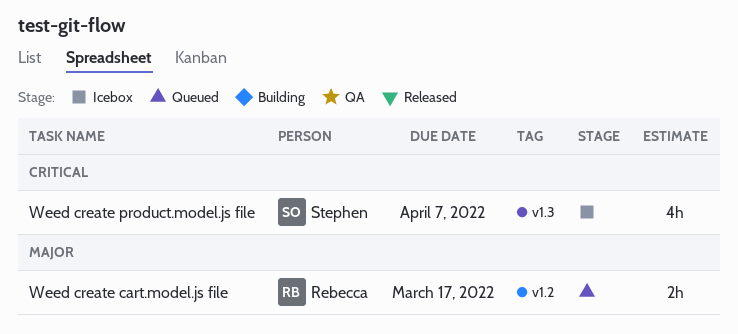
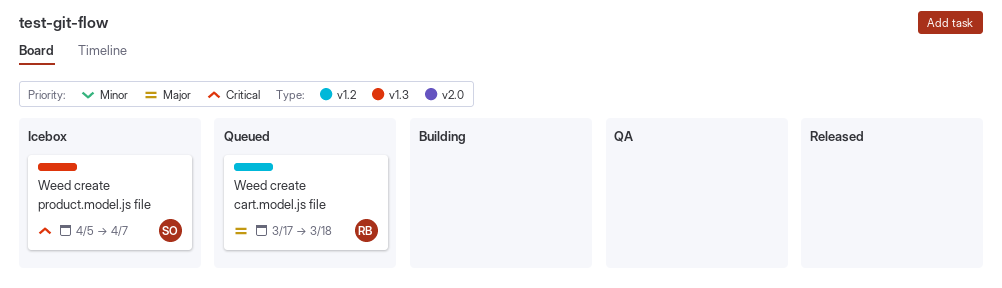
Weed create cart.model.js file, due: Mar 17 -> Mar 18

